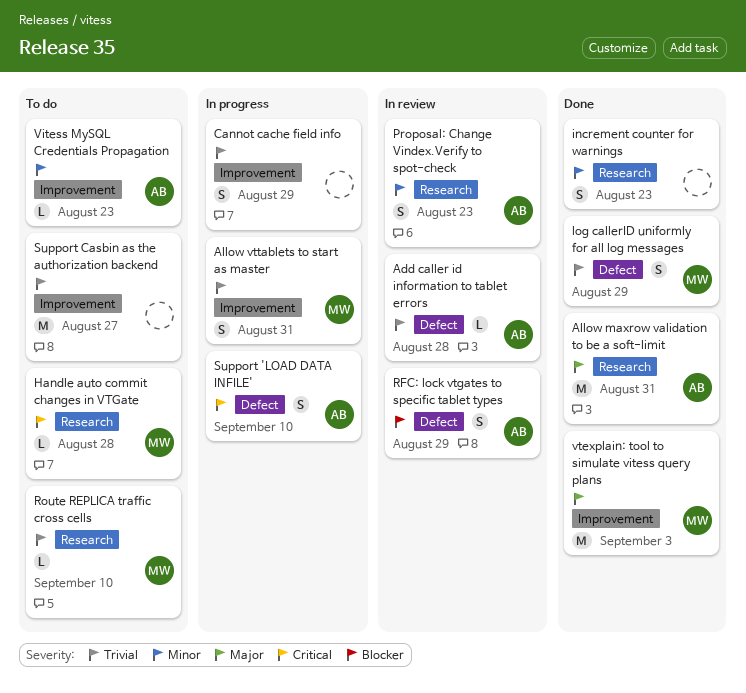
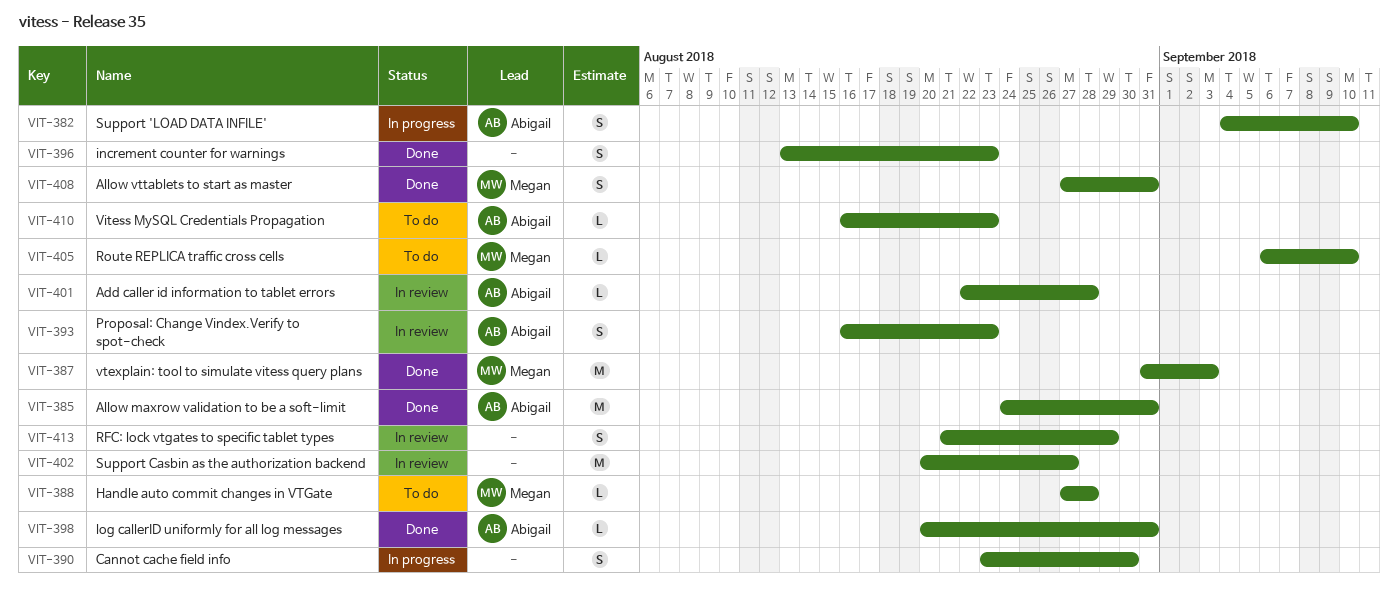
Allow vttablets to start as master, status: In progress -> Done
Cannot cache field info, due: Aug 29 -> Aug 30
log callerID uniformly for all log messages, owner: Megan -> Abigail
log callerID uniformly for all log messages, estimate: S -> L
log callerID uniformly for all log messages, due: Aug 29 -> Aug 31
RFC: lock vtgates to specific tablet types, owner: Abigail -> none
Support Casbin as the authorization backend, status: To do -> In review

